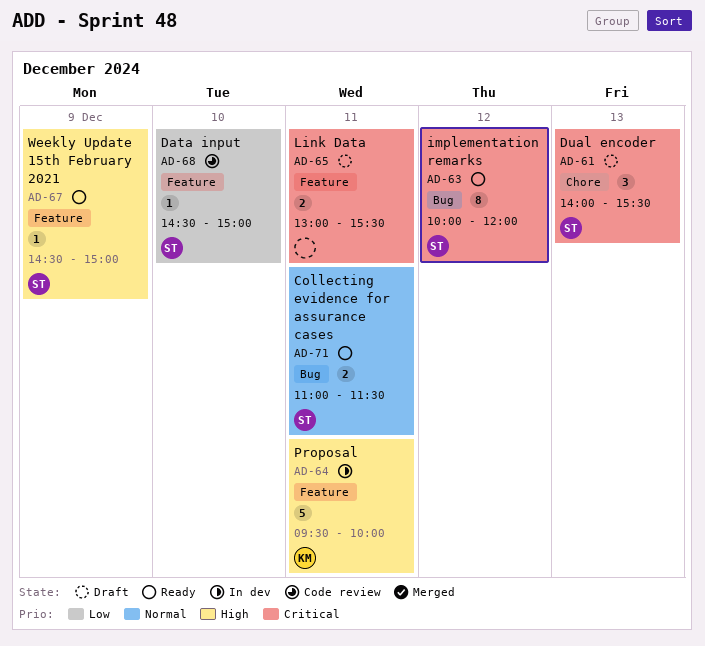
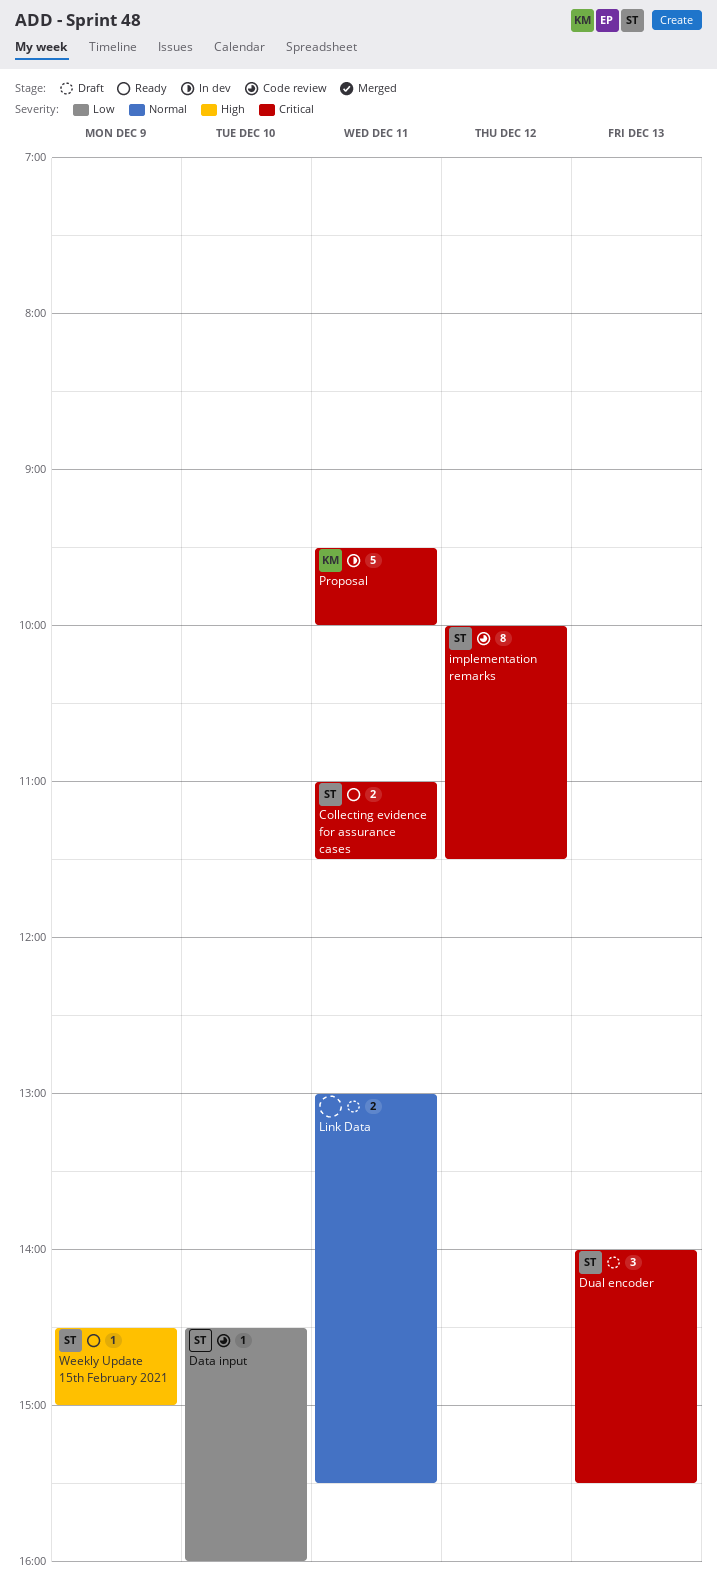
Collecting evidence for assurance cases, priority: Normal -> Critical
Data input, ends: 15:00 -> 16:00
implementation remarks, status: Ready -> Code review
implementation remarks, ends: 12:00 -> 11:30
Link Data, priority: Critical -> Normal
Proposal, priority: High -> Critical

